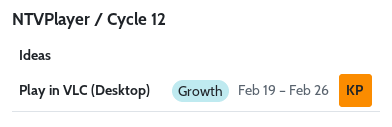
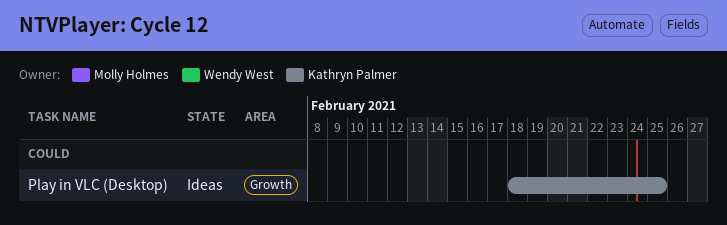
Play in VLC (Desktop), start: Feb 19 -> Feb 18
Play in VLC (Desktop), due: Feb 26 -> Feb 25

